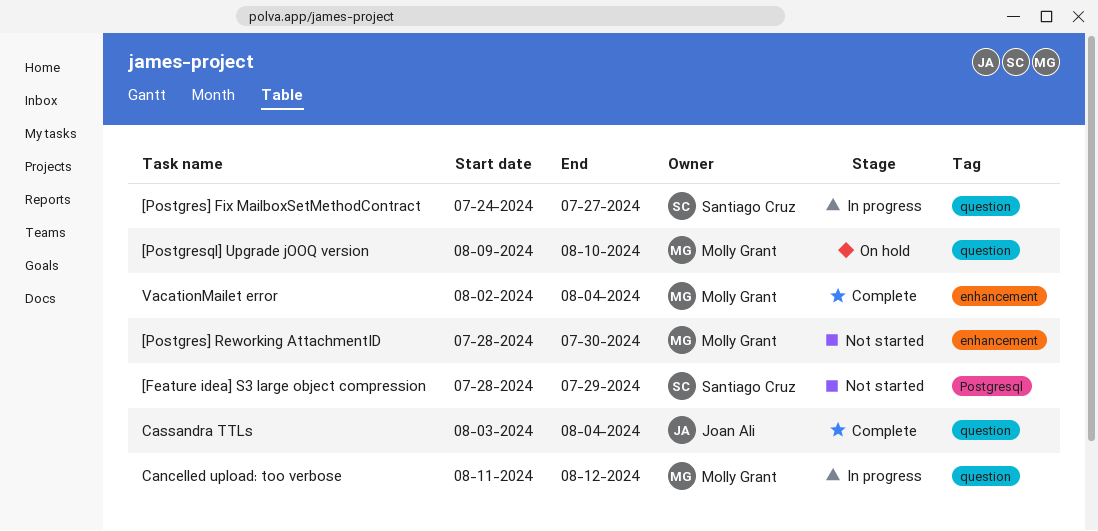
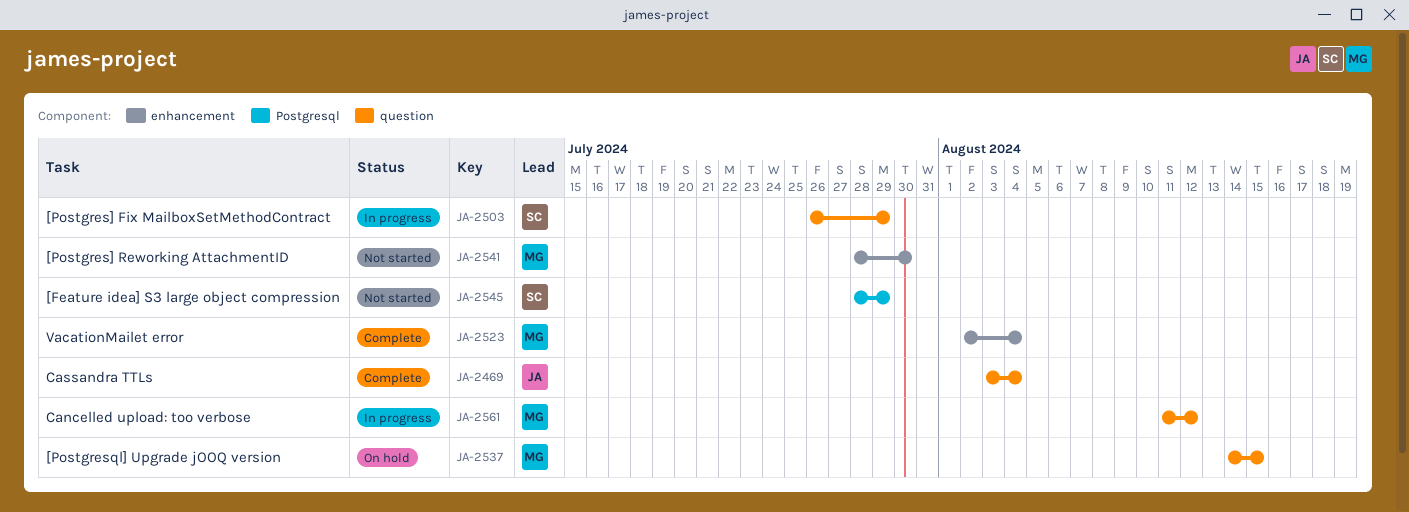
[Postgres] Fix MailboxSetMethodContract, start: Jul 24 -> Jul 26
[Postgres] Fix MailboxSetMethodContract, due: Jul 27 -> Jul 29
[Postgresql] Upgrade jOOQ version, start: Aug 9 -> Aug 14
[Postgresql] Upgrade jOOQ version, due: Aug 10 -> Aug 15

